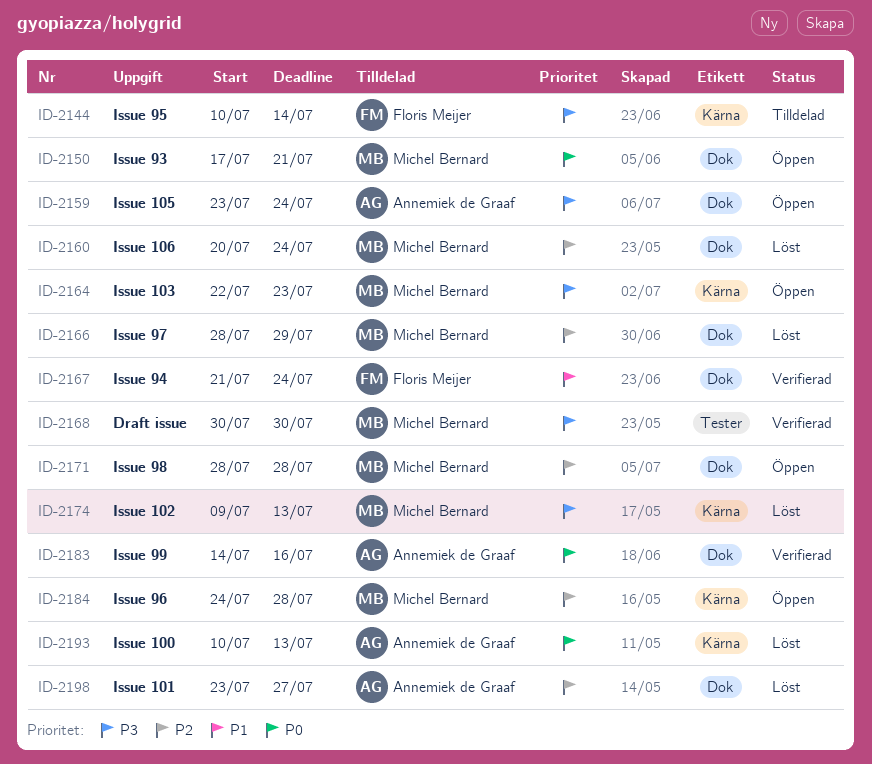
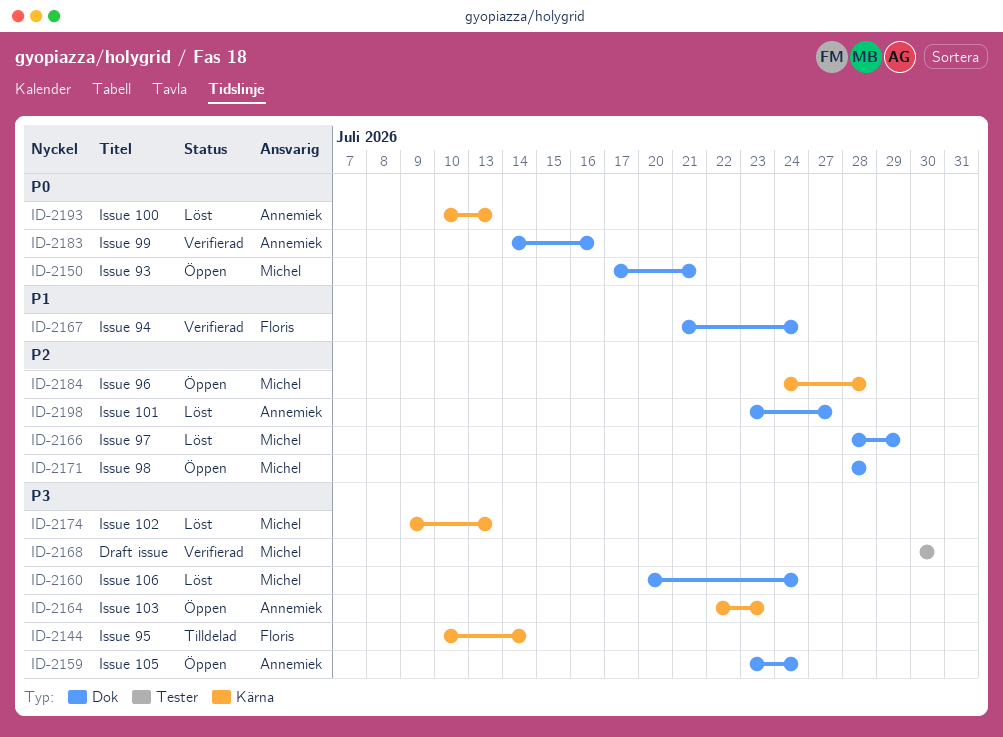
ID-2160, priority: P2 -> P3
ID-2164, owner: Michel Bernard -> Annemiek de Graaf

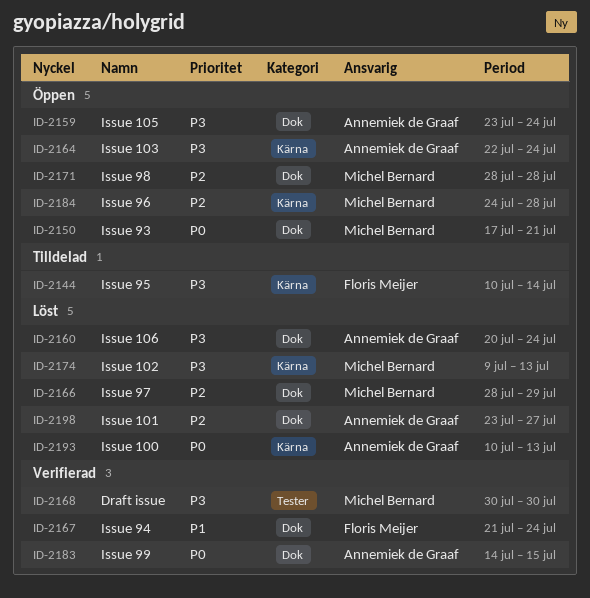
ID-2160, owner: Michel Bernard -> Annemiek de Graaf
ID-2164, due: Jul 23 -> Jul 24
ID-2183, due: Jul 16 -> Jul 15

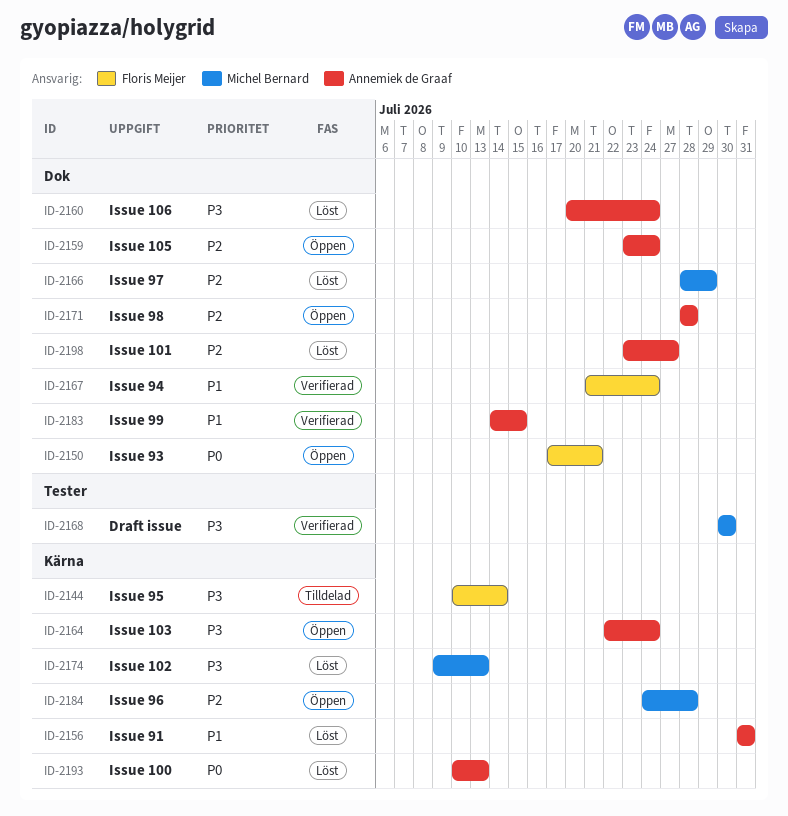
ID-2150, owner: Michel Bernard -> Floris Meijer
ID-2156: none -> present
ID-2159, priority: P3 -> P2
ID-2171, owner: Michel Bernard -> Annemiek de Graaf
ID-2183, priority: P0 -> P1

